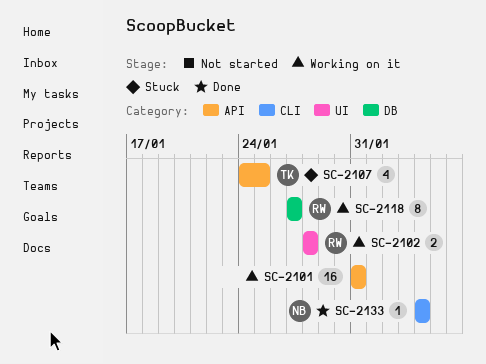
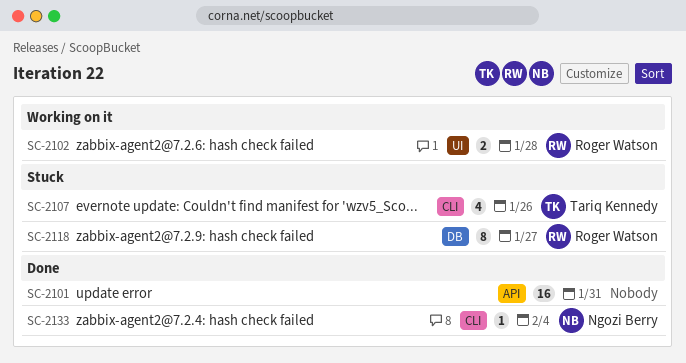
SC-2101, status: Working on it -> Done
SC-2107, label: API -> CLI
SC-2107, due: Jan 25 -> Jan 26
SC-2118, status: Working on it -> Stuck

